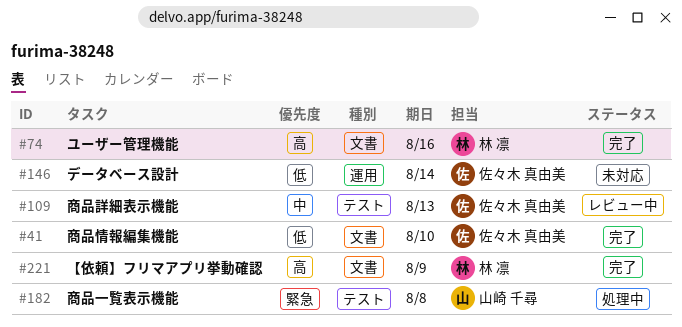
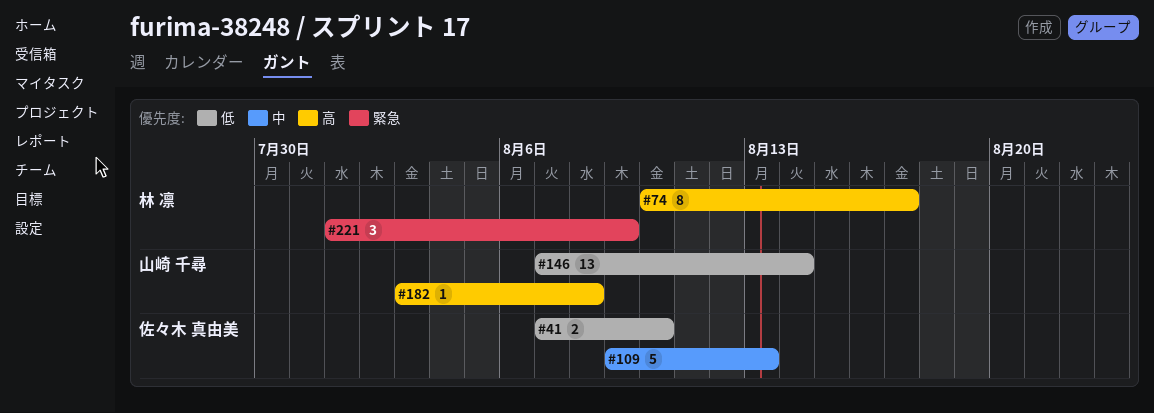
#74, due: Aug 16 -> Aug 17
#146, owner: 佐々木 真由美 -> 山崎 千尋
#182, priority: 緊急 -> 高
#221, priority: 高 -> 緊急

